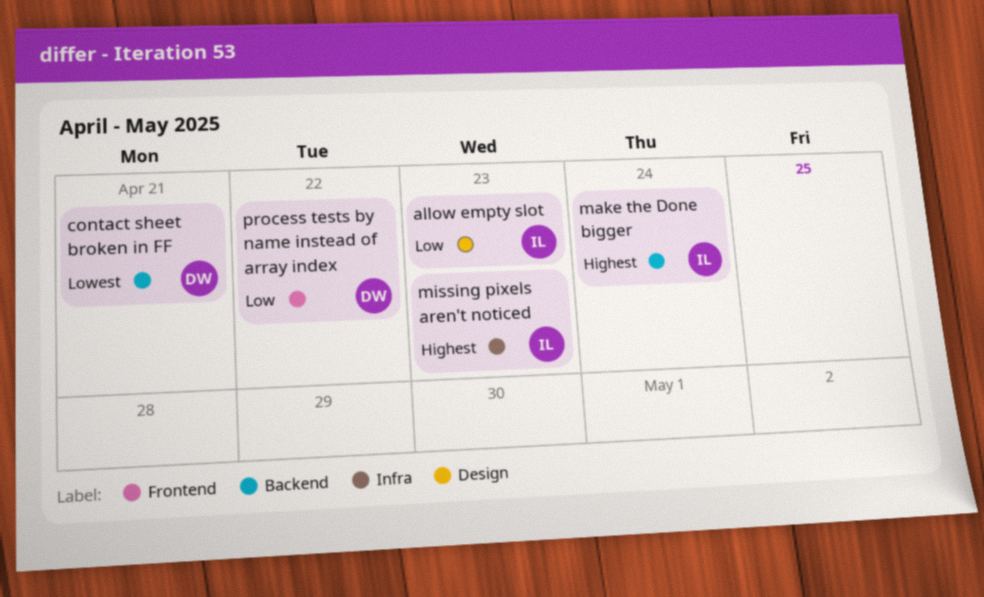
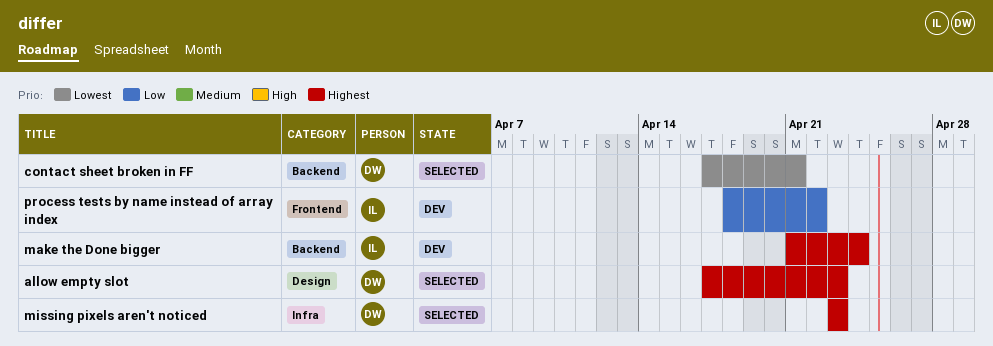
allow empty slot, owner: IL -> DW
allow empty slot, priority: Low -> Highest
missing pixels aren't noticed, owner: IL -> DW
process tests by name instead of array index, owner: DW -> IL

